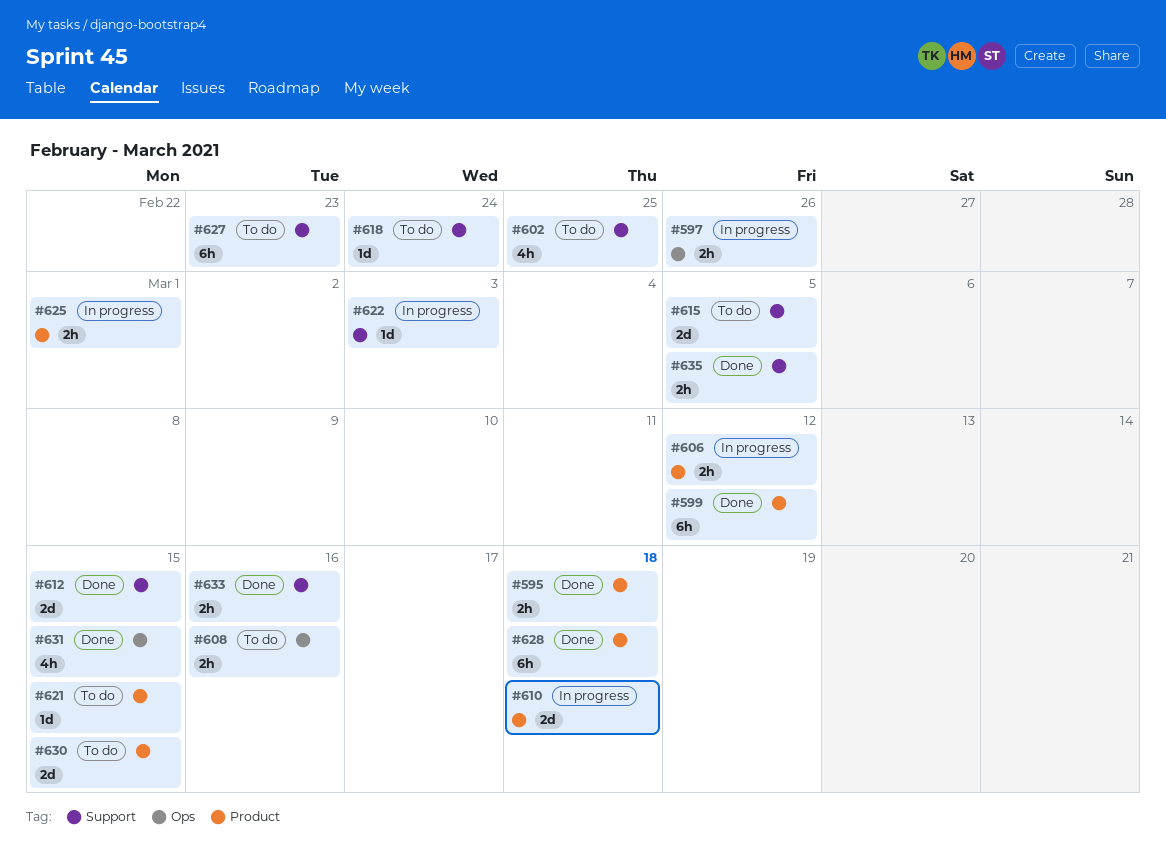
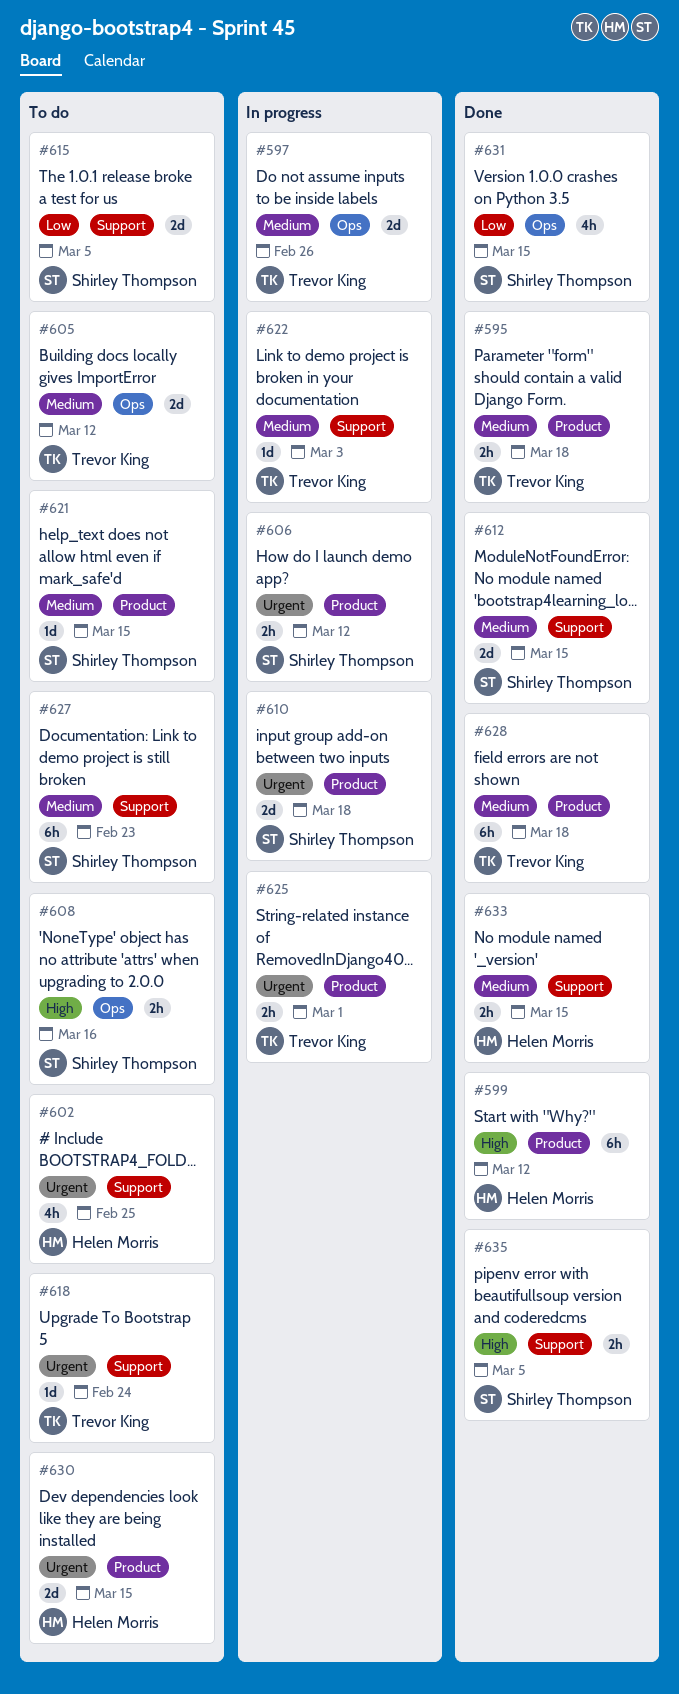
#597, estimate: 2h -> 2d
#605: none -> present
#633, due: Mar 16 -> Mar 15

